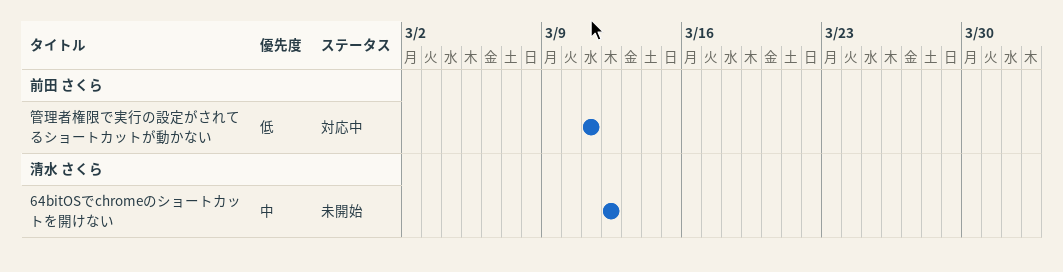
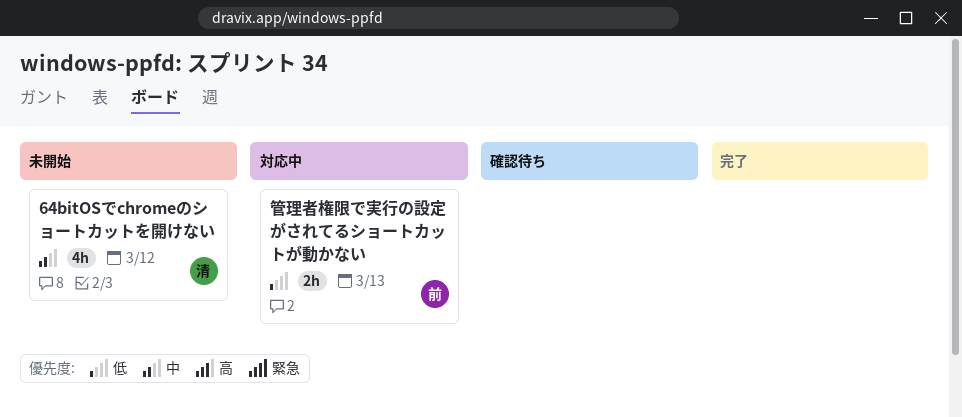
管理者権限で実行の設定がされてるショートカットが動かない, due: Mar 11 -> Mar 13

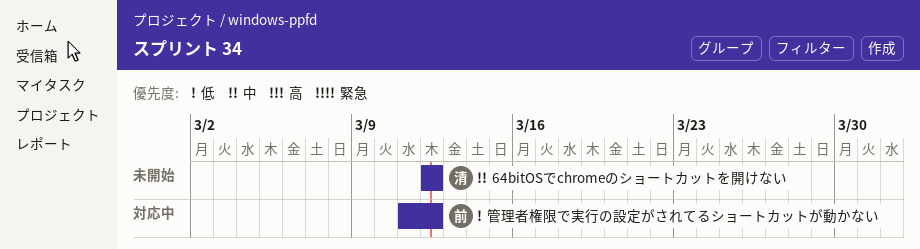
管理者権限で実行の設定がされてるショートカットが動かない, due: Mar 13 -> Mar 12

